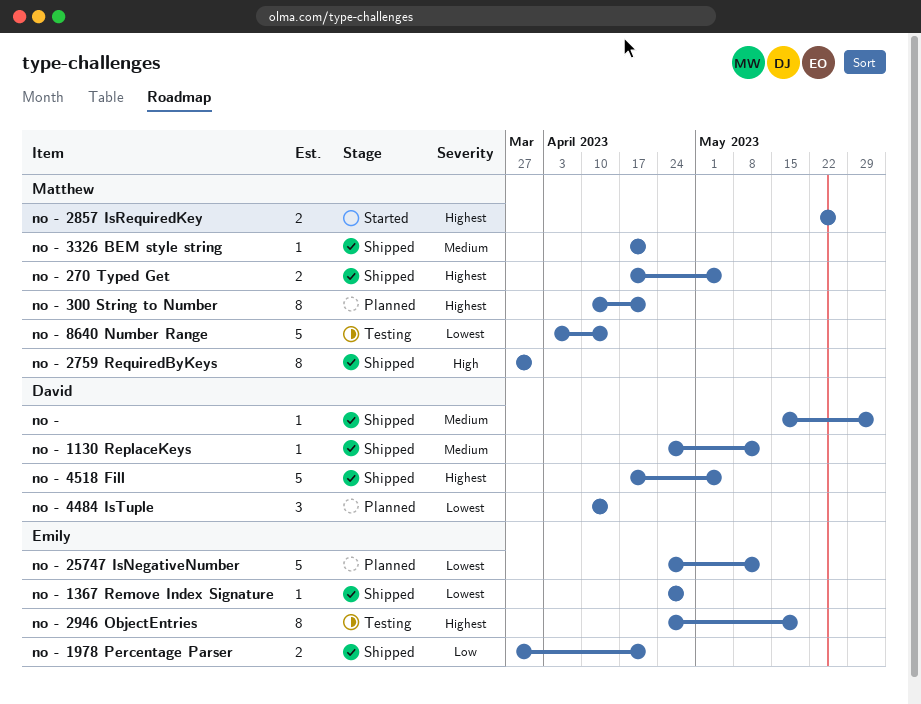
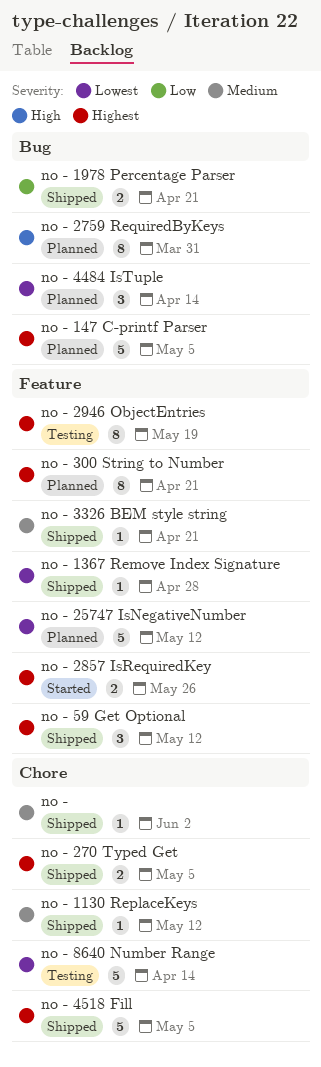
no - 147 C-printf Parser: none -> present
no - 2759 RequiredByKeys, status: Shipped -> Planned
no - 59 Get Optional: none -> present

